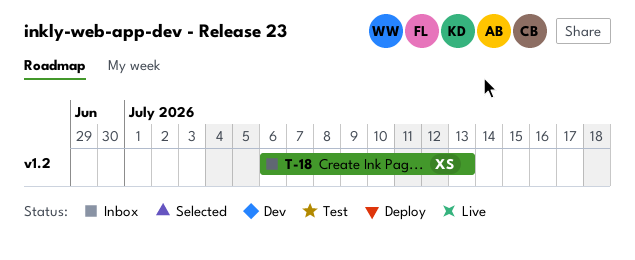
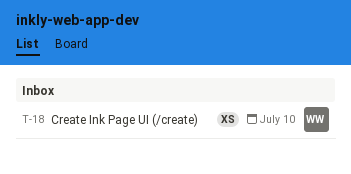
T-18, due: Jul 13 -> Jul 10

